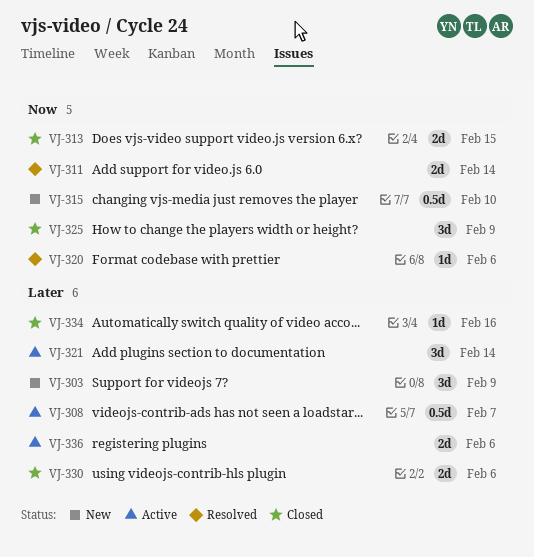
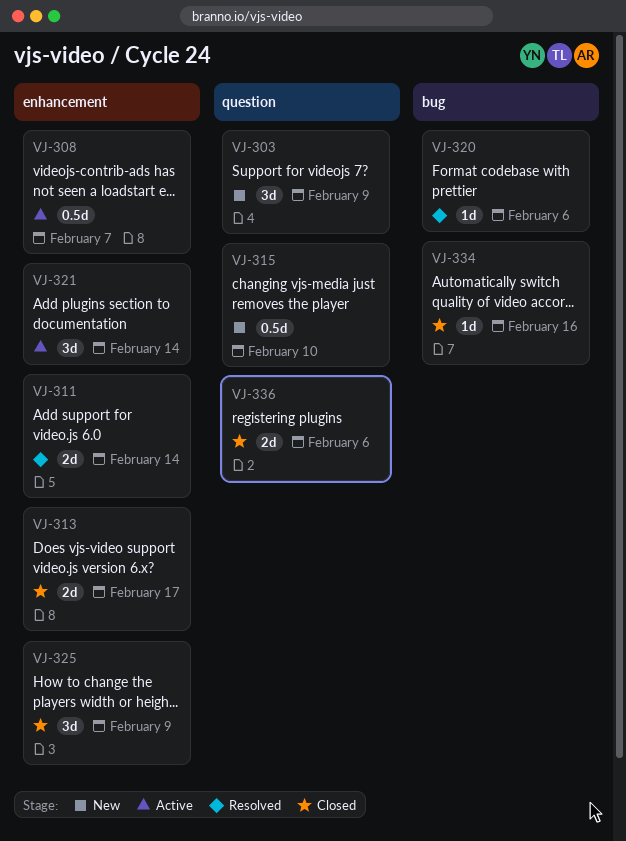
VJ-313, due: Feb 15 -> Feb 17
VJ-330: present -> none
VJ-336, status: Active -> Closed

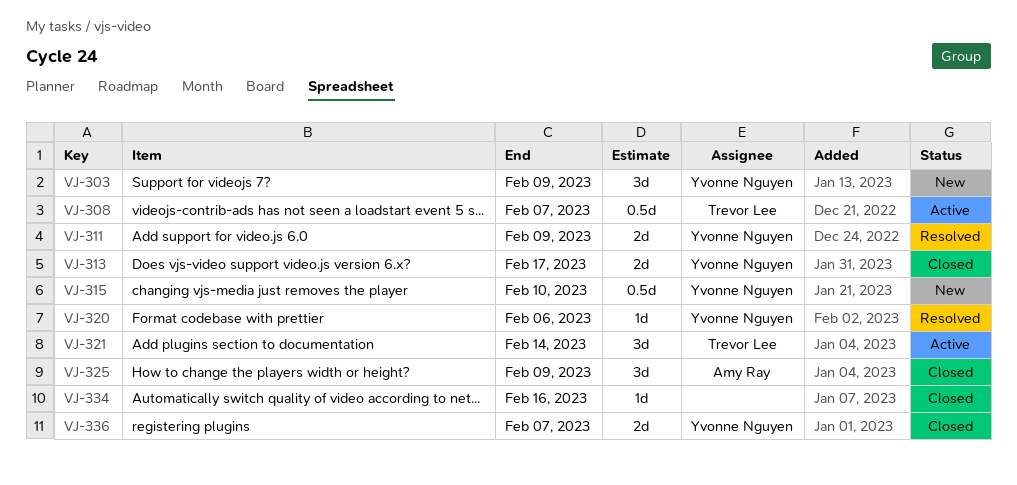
VJ-311, due: Feb 14 -> Feb 9
VJ-336, due: Feb 6 -> Feb 7

